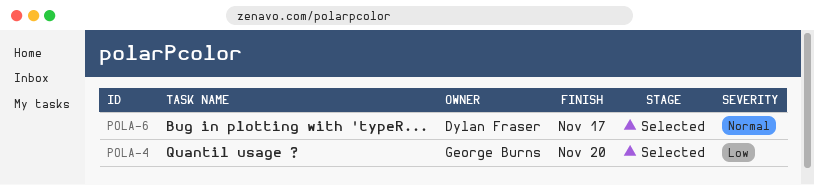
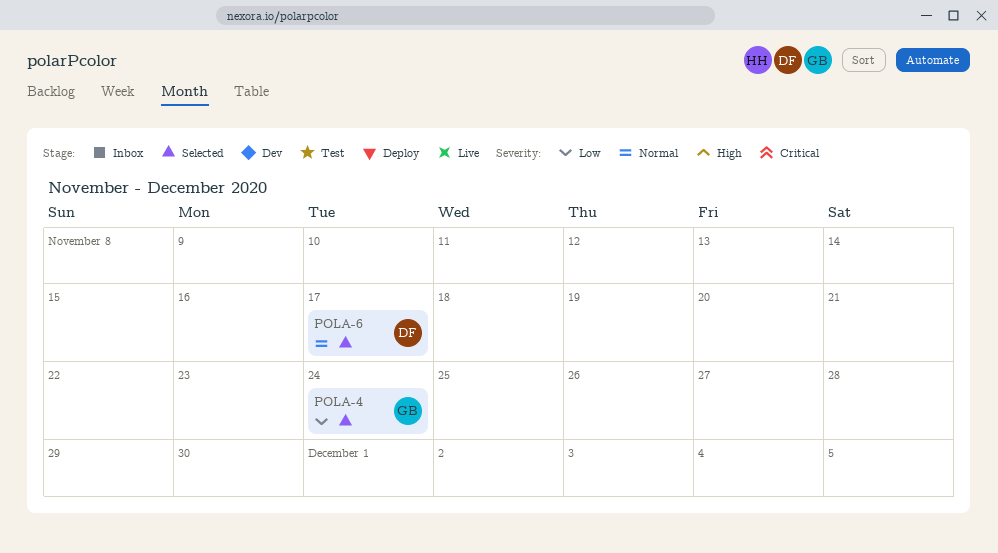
POLA-4, due: Nov 20 -> Nov 24

